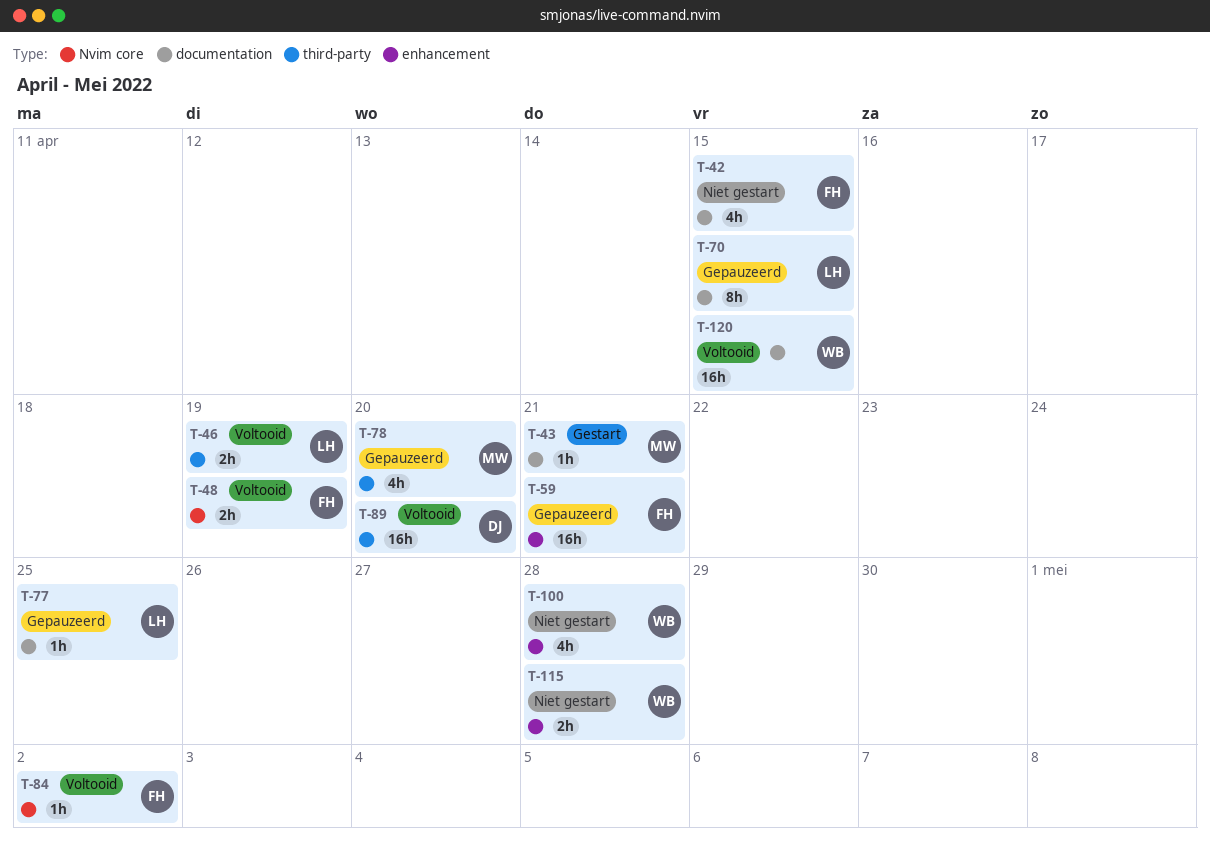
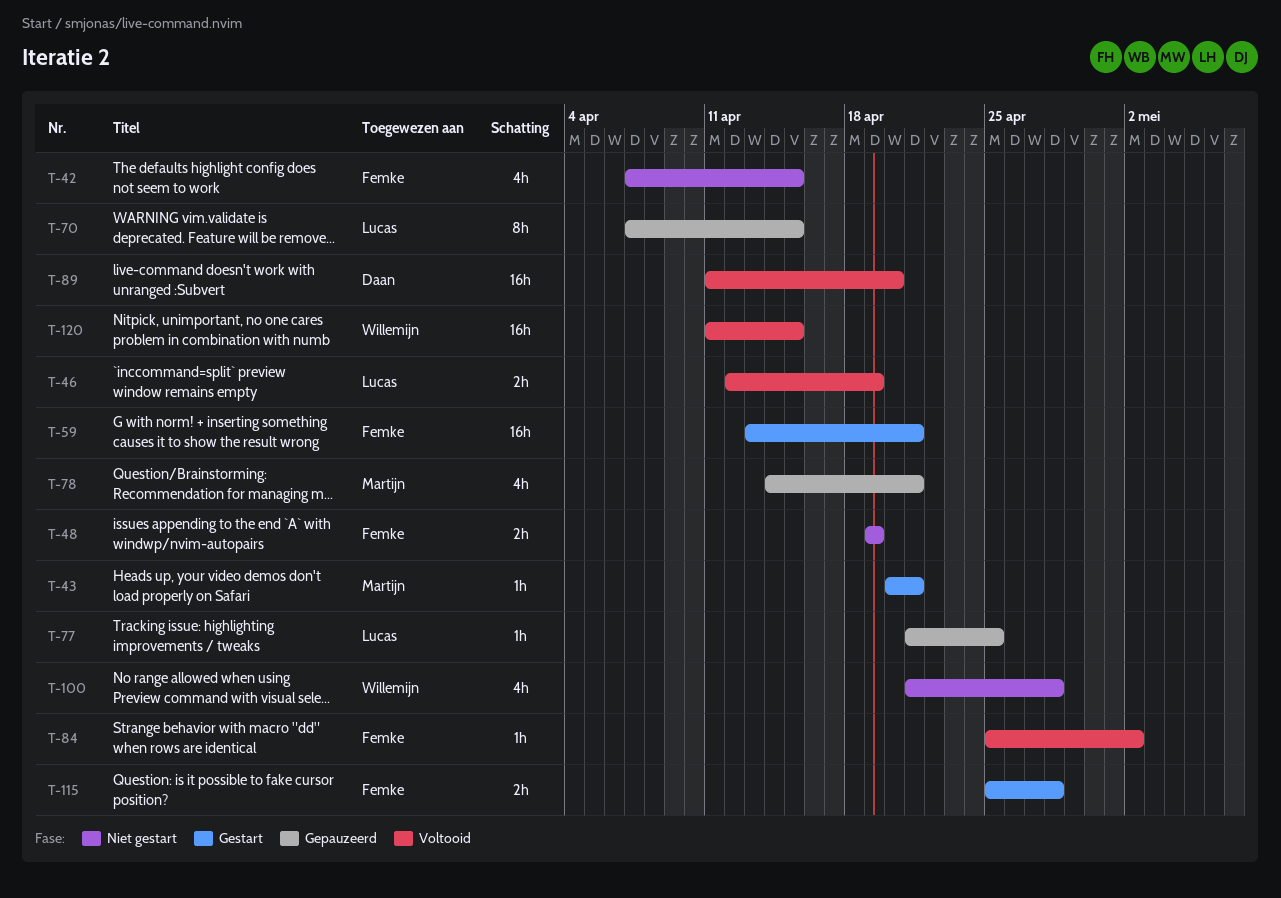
T-48, status: Voltooid -> Niet gestart
T-59, status: Gepauzeerd -> Gestart
T-78, due: Apr 20 -> Apr 21
T-115, status: Niet gestart -> Gestart
T-115, owner: Willemijn -> Femke

